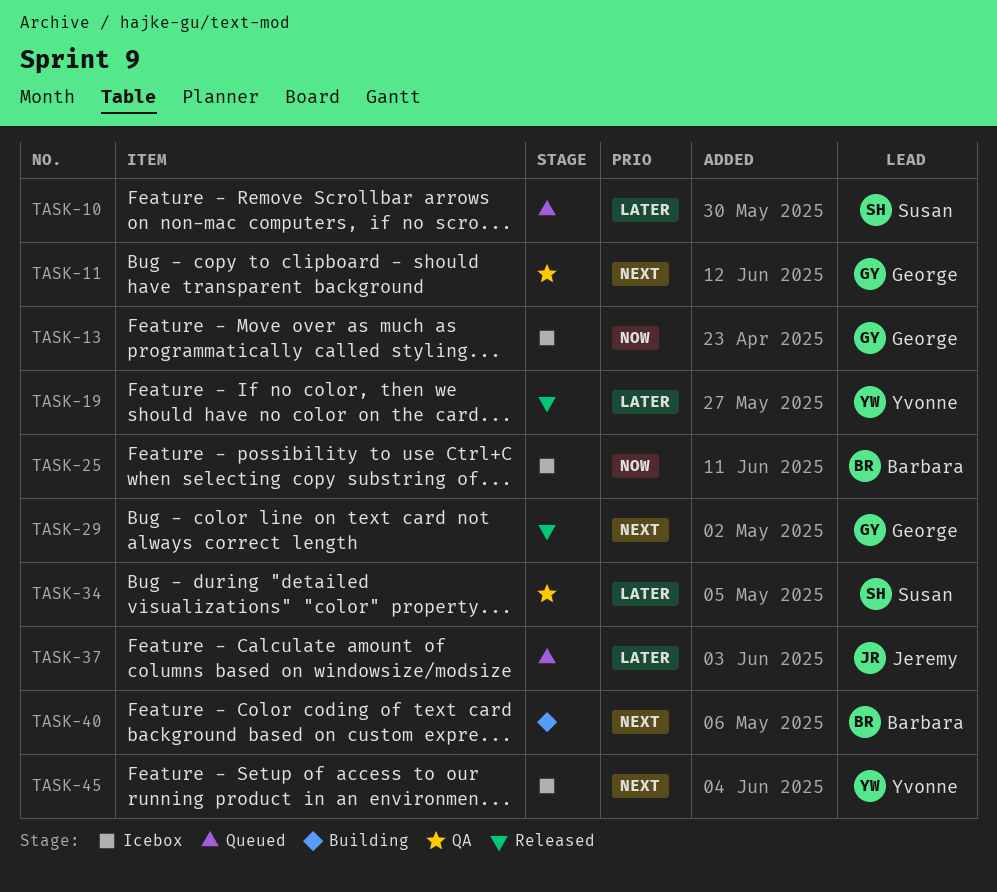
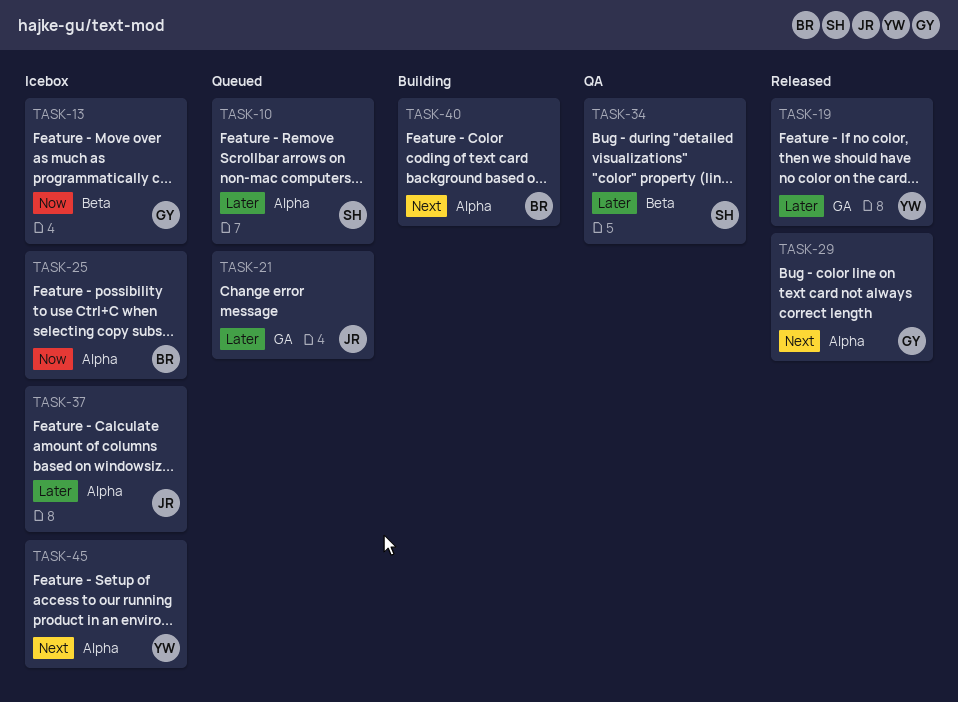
TASK-11: present -> none
TASK-21: none -> present
TASK-37, status: Queued -> Icebox

